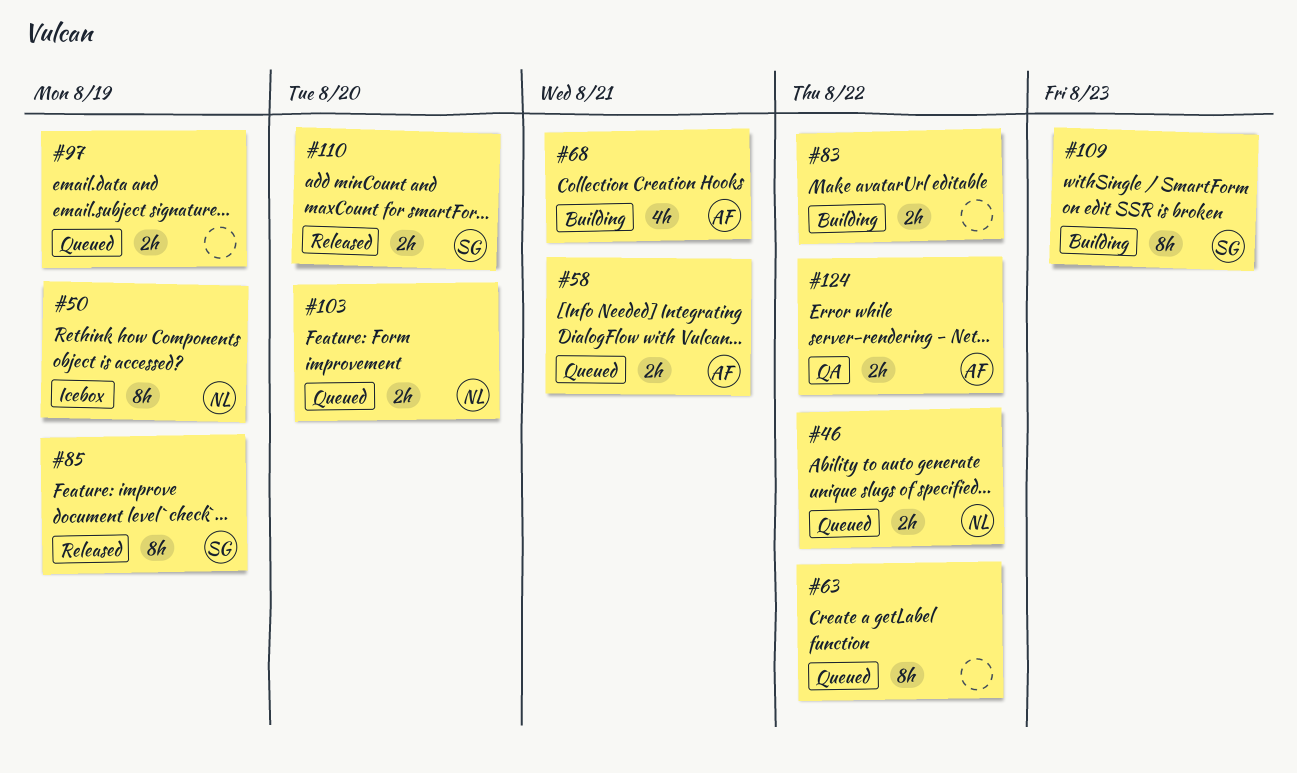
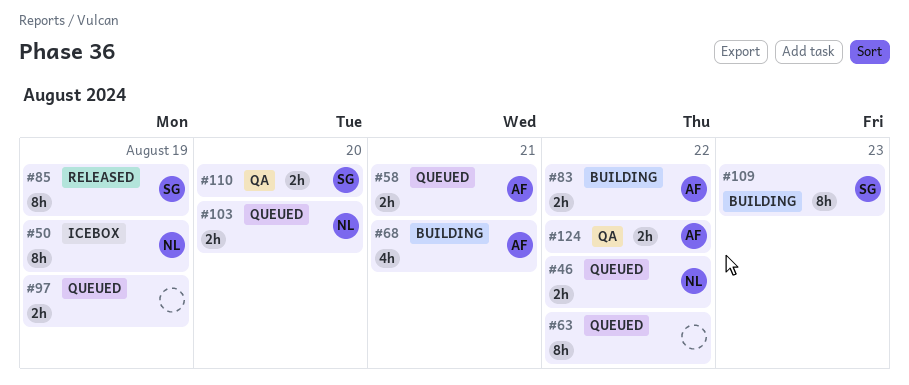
#83, owner: none -> AF
#110, status: Released -> QA

